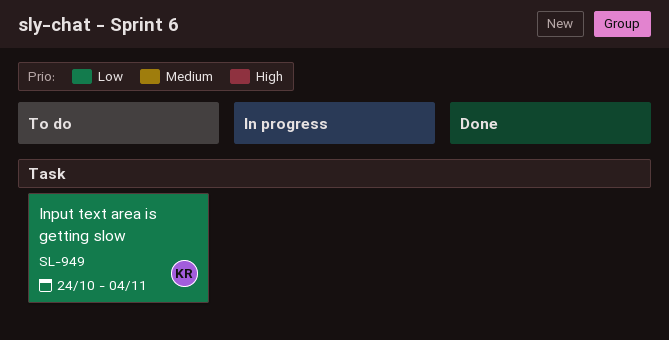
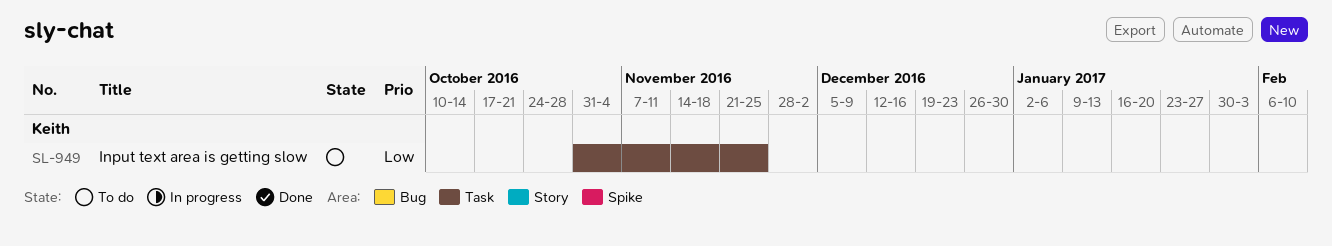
SL-949, start: Oct 24 -> Oct 31
SL-949, due: Nov 4 -> Nov 25

